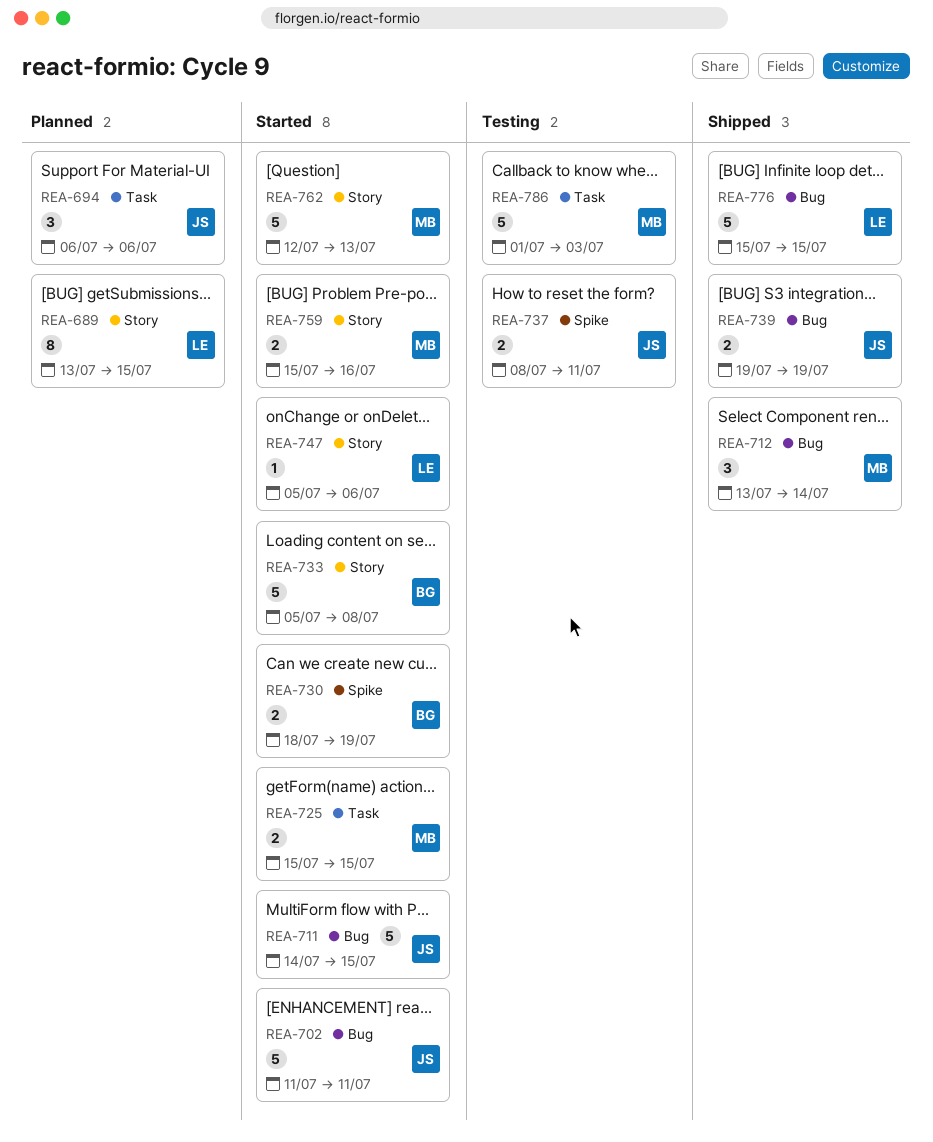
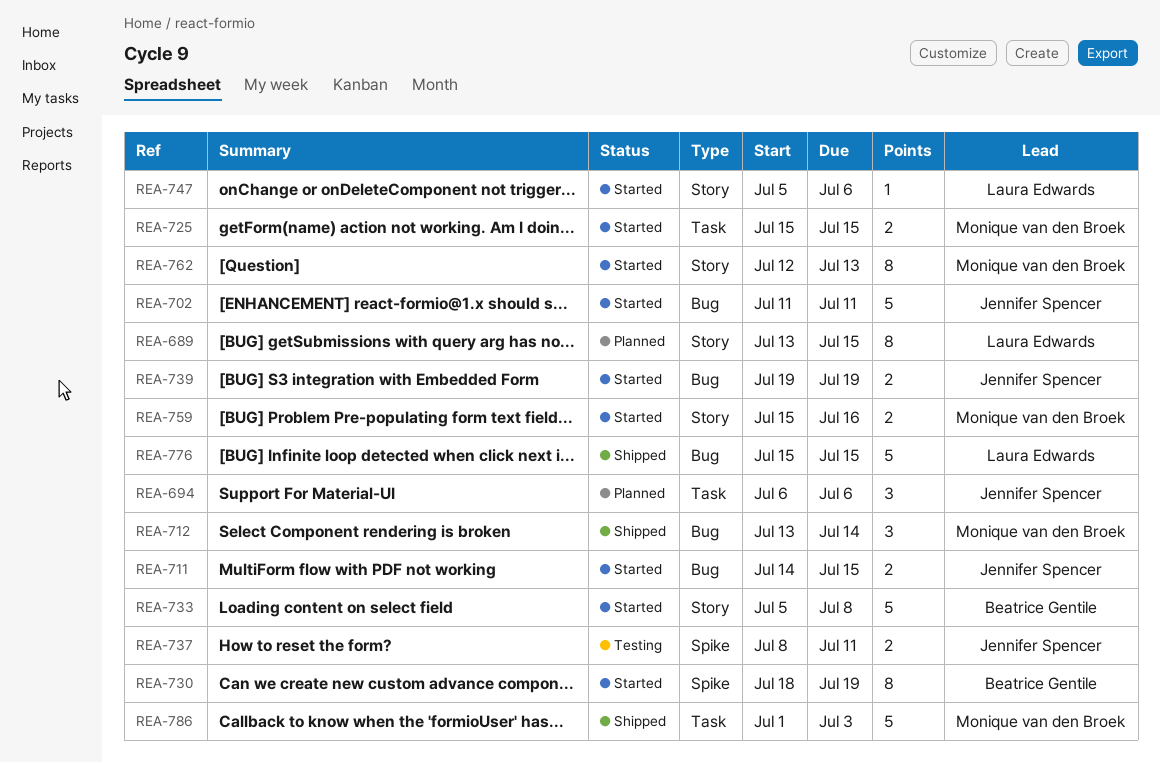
REA-711, estimate: 5 -> 2
REA-730, estimate: 2 -> 8
REA-739, status: Shipped -> Started
REA-762, estimate: 5 -> 8
REA-786, status: Testing -> Shipped

